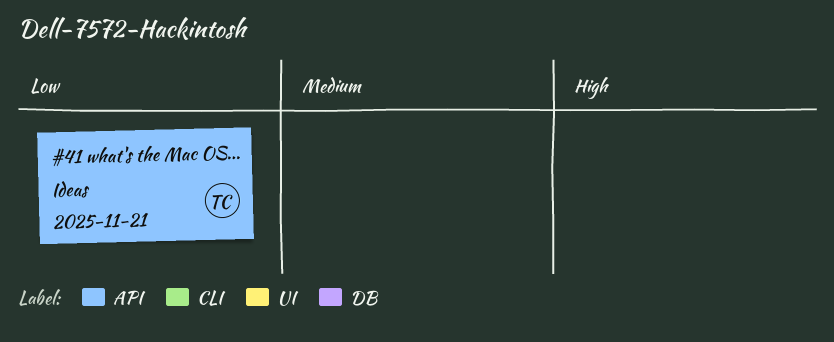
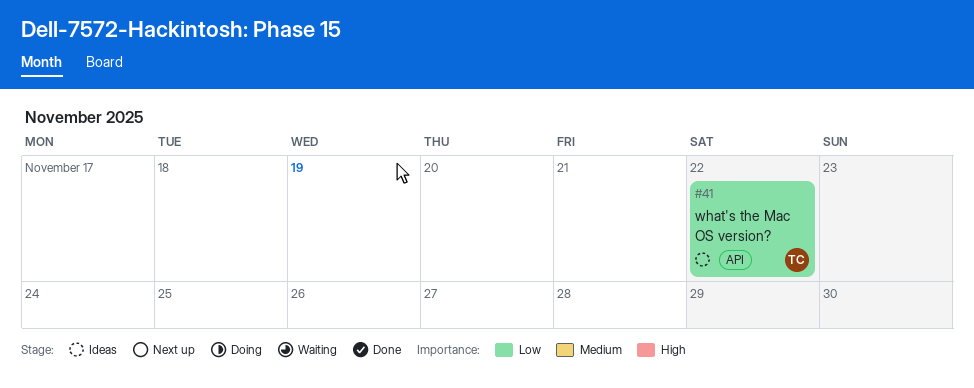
#41, due: Nov 21 -> Nov 22

